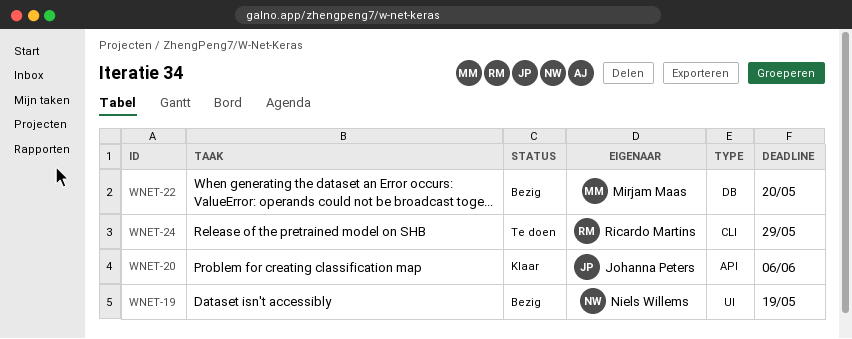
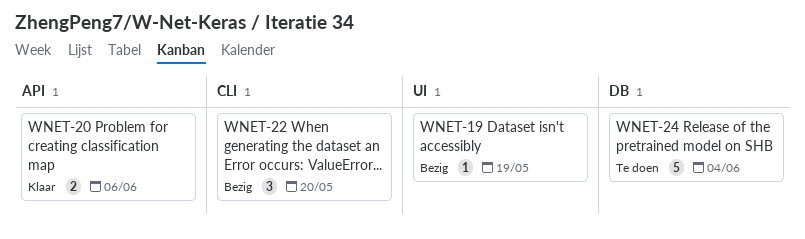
WNET-22, label: DB -> CLI
WNET-24, label: CLI -> DB
WNET-24, due: May 29 -> Jun 4

